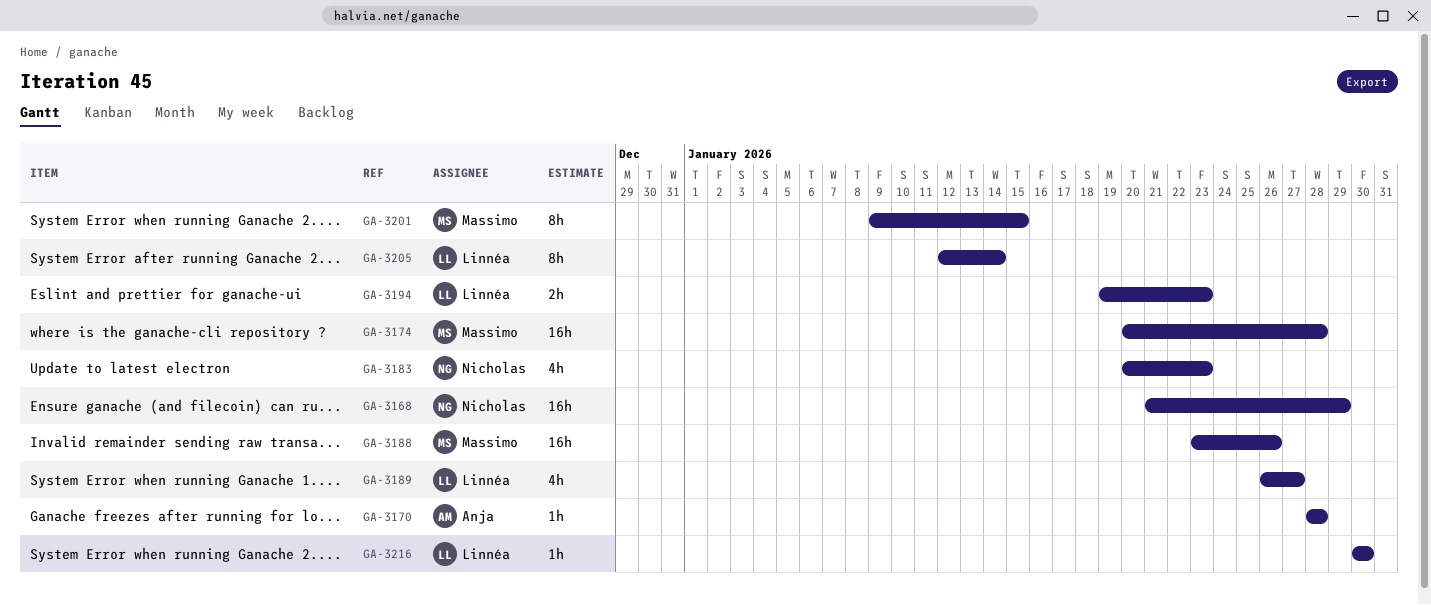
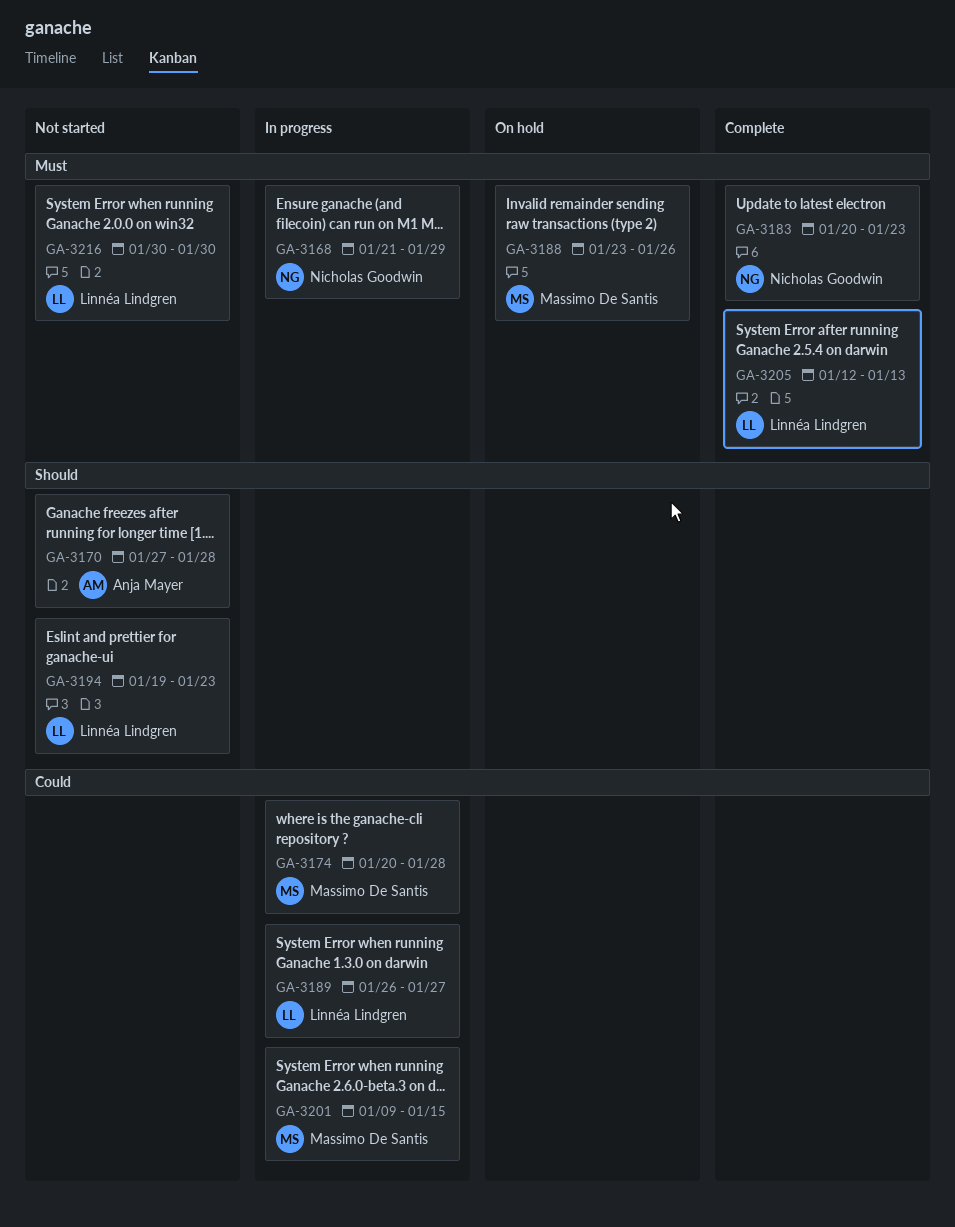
GA-3170, start: Jan 28 -> Jan 27
GA-3205, due: Jan 14 -> Jan 13

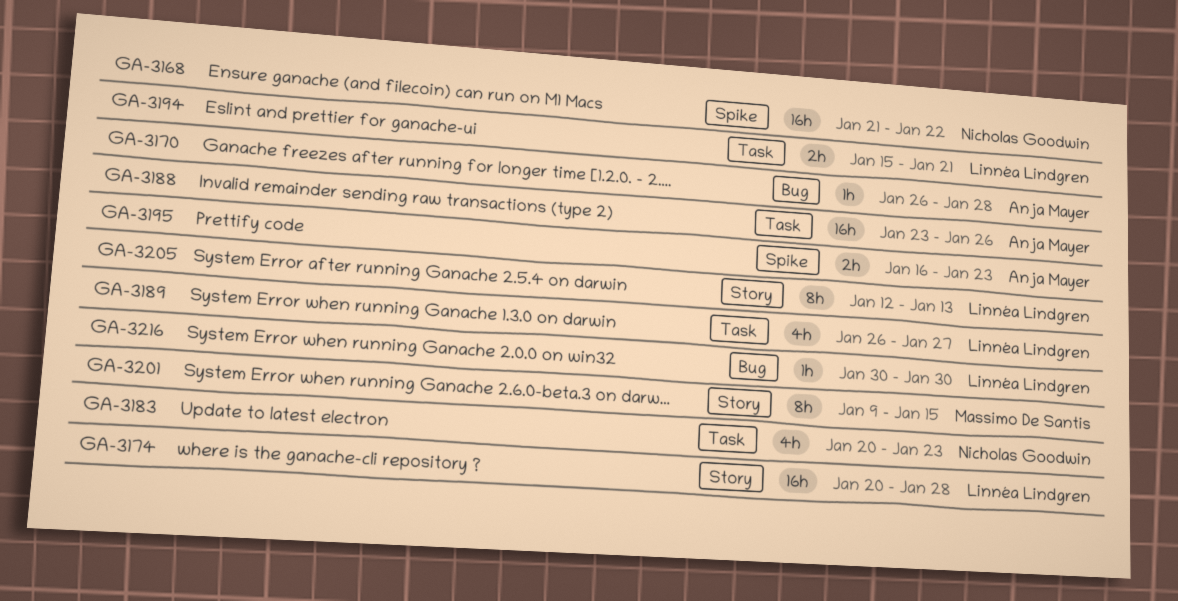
GA-3168, due: Jan 29 -> Jan 22
GA-3170, start: Jan 27 -> Jan 26
GA-3174, owner: Massimo De Santis -> Linnéa Lindgren
GA-3188, owner: Massimo De Santis -> Anja Mayer
GA-3194, start: Jan 19 -> Jan 15
GA-3194, due: Jan 23 -> Jan 21
GA-3195: none -> present

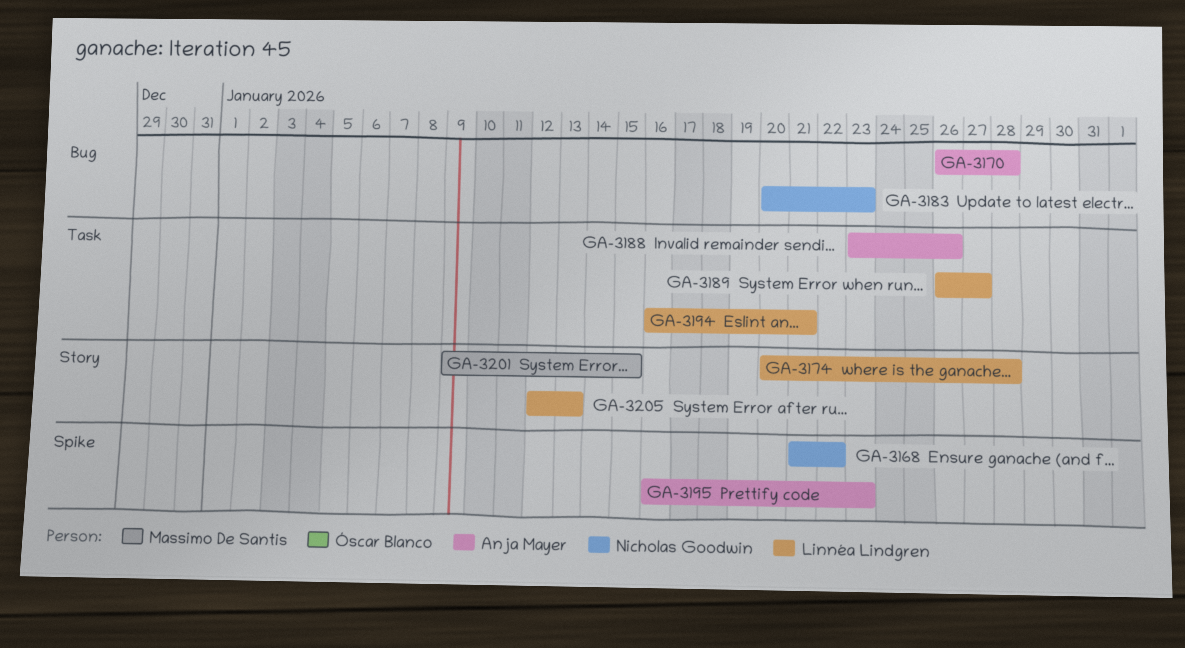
GA-3183, label: Task -> Bug
GA-3194, start: Jan 15 -> Jan 16
GA-3216: present -> none

